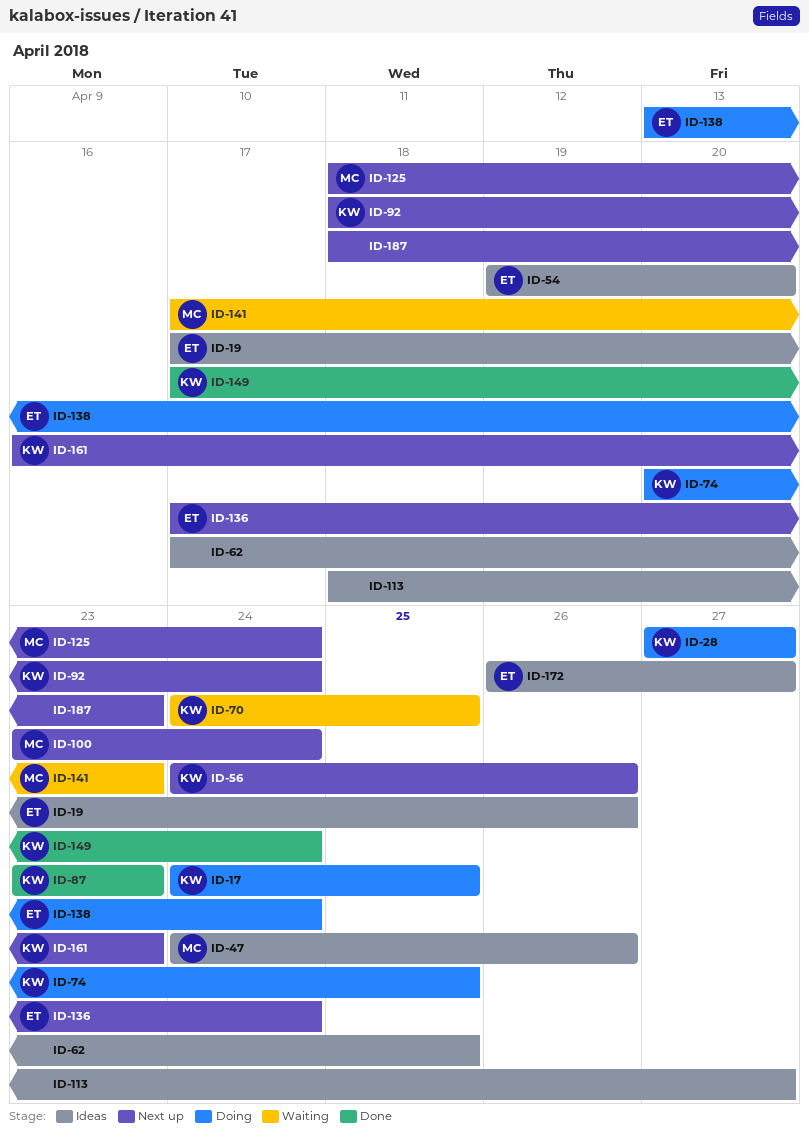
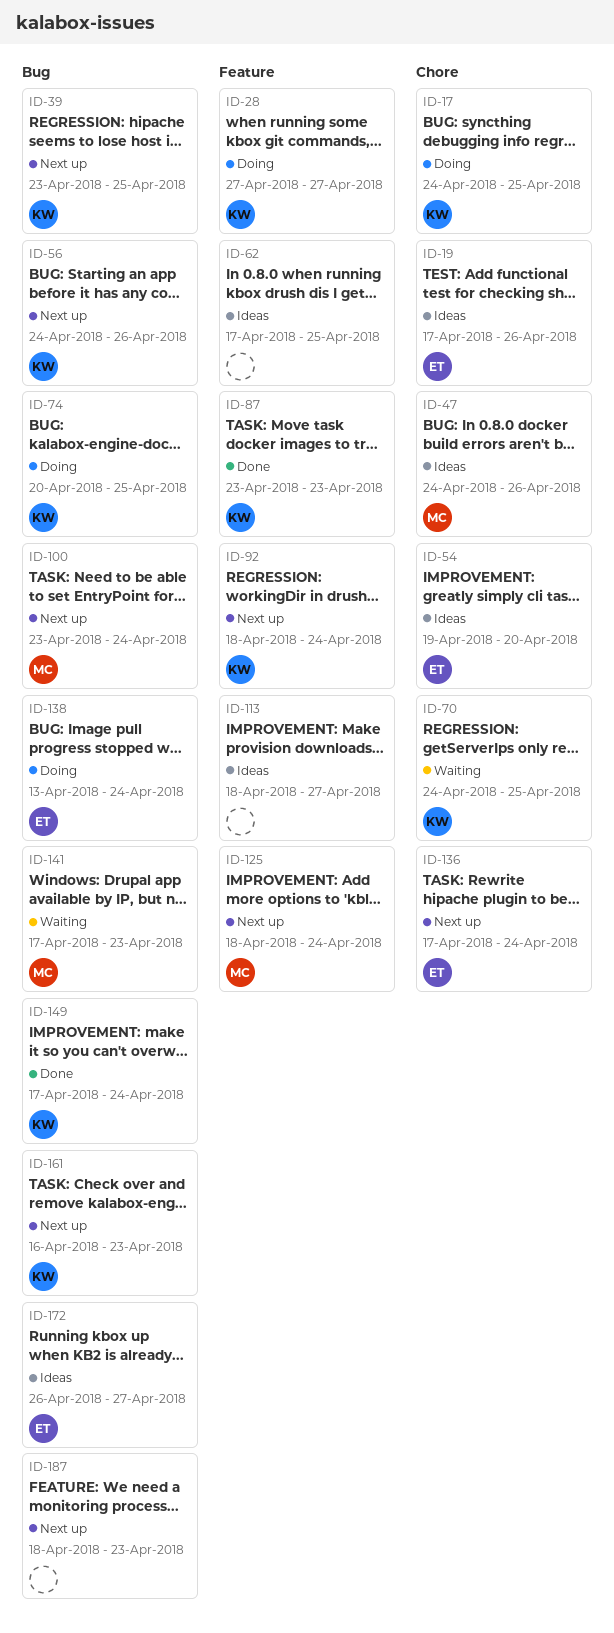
ID-39: none -> present

